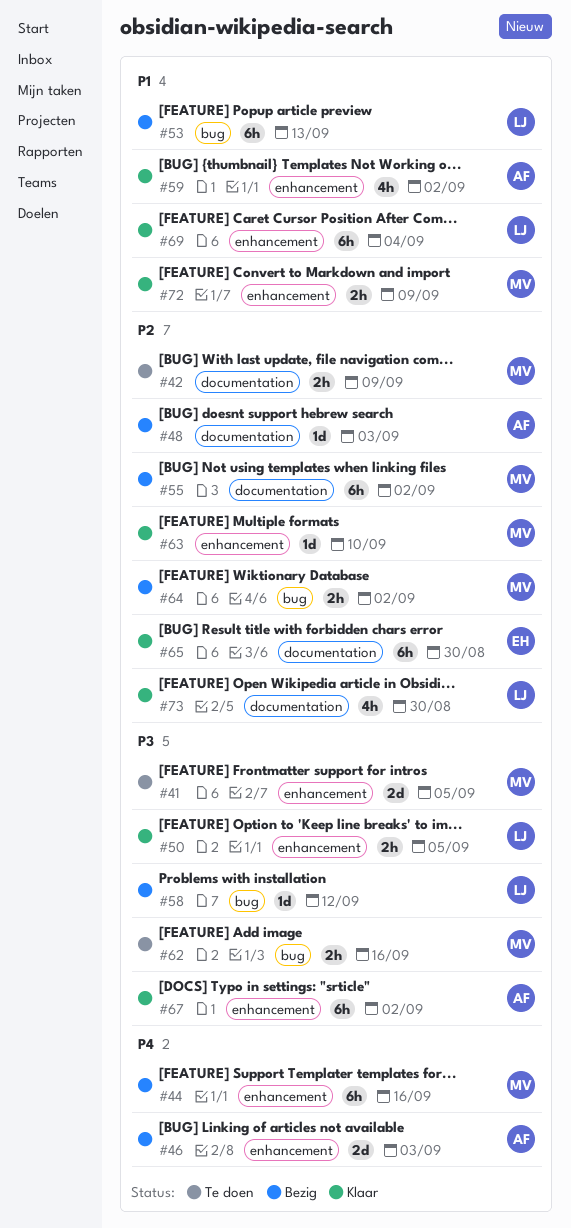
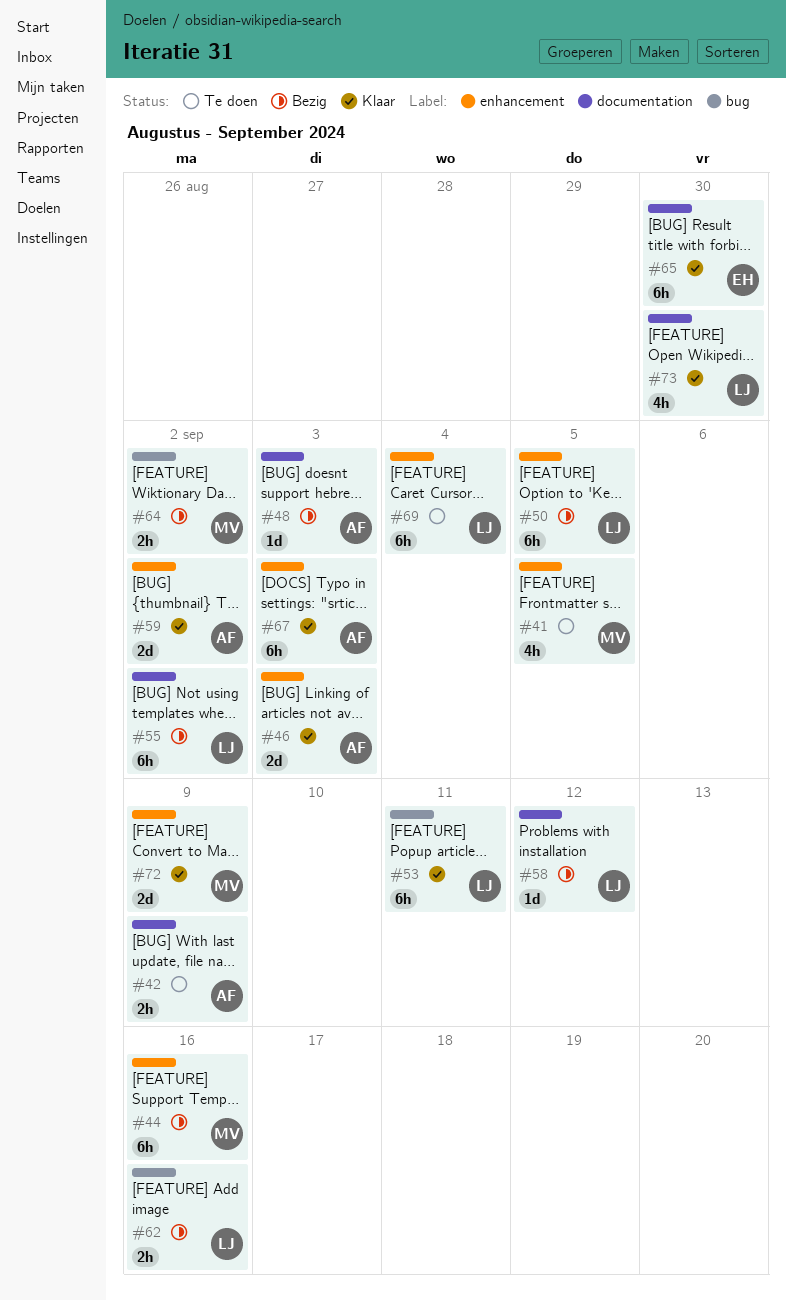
#41, estimate: 2d -> 4h
#42, owner: MV -> AF
#46, status: Bezig -> Klaar
#50, status: Klaar -> Bezig
#50, estimate: 2h -> 6h
#53, status: Bezig -> Klaar
#53, due: Sep 13 -> Sep 11
#55, owner: MV -> LJ
#58, label: bug -> documentation
#59, estimate: 4h -> 2d
#62, status: Te doen -> Bezig
#62, owner: MV -> LJ
#63: present -> none
#67, due: Sep 2 -> Sep 3
#69, status: Klaar -> Te doen
#72, estimate: 2h -> 2d

